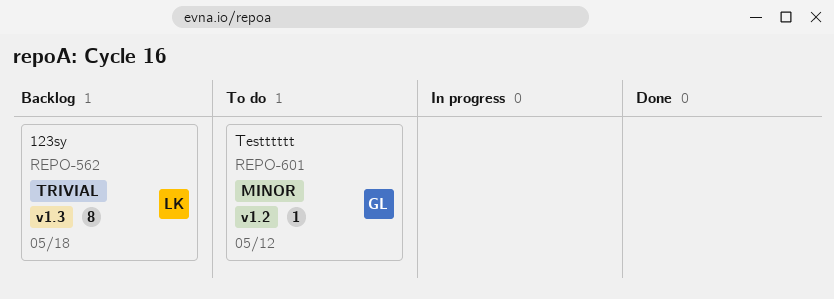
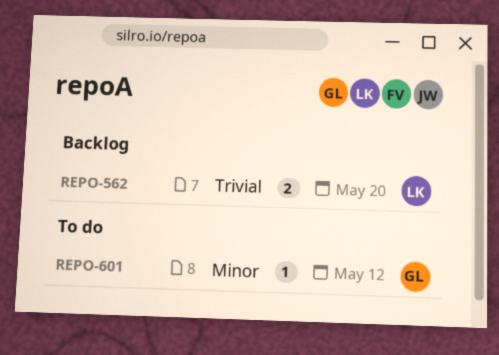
REPO-562, estimate: 8 -> 2
REPO-562, due: May 18 -> May 20

